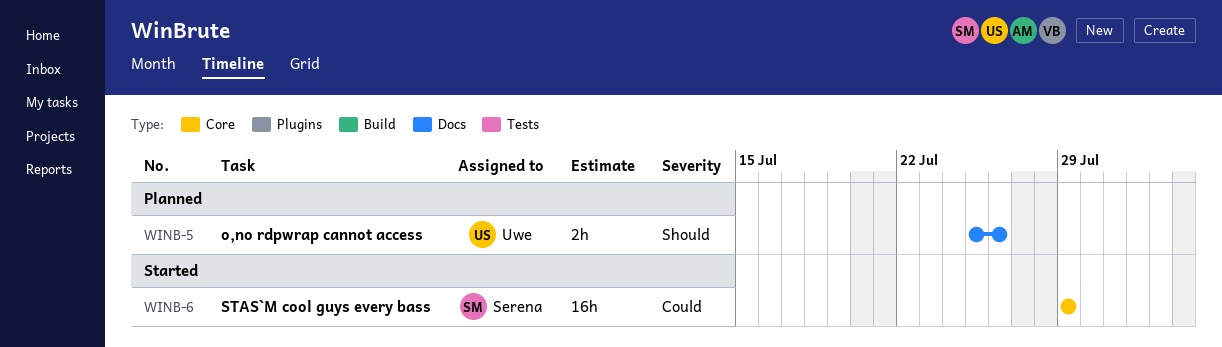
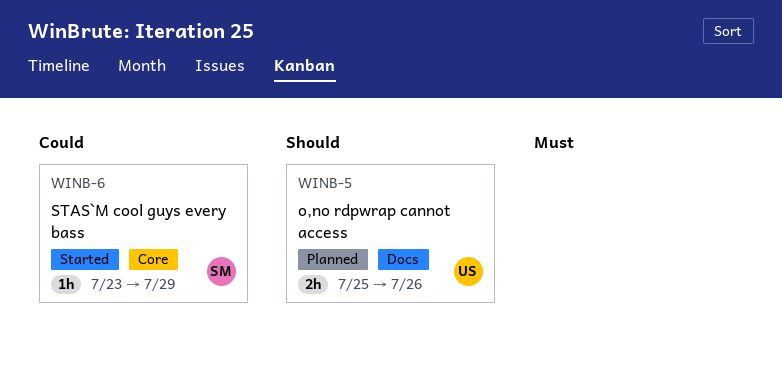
WINB-6, estimate: 16h -> 1h
WINB-6, start: Jul 29 -> Jul 23

